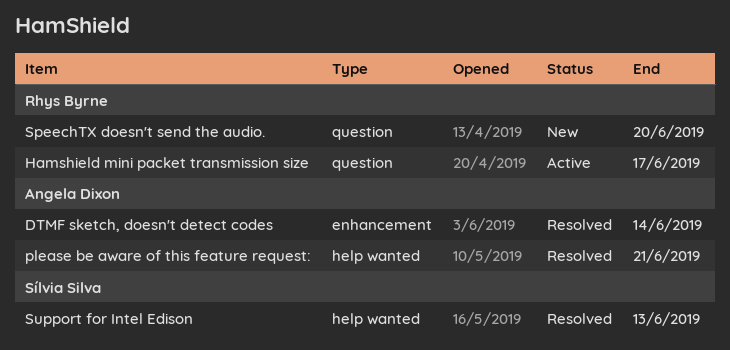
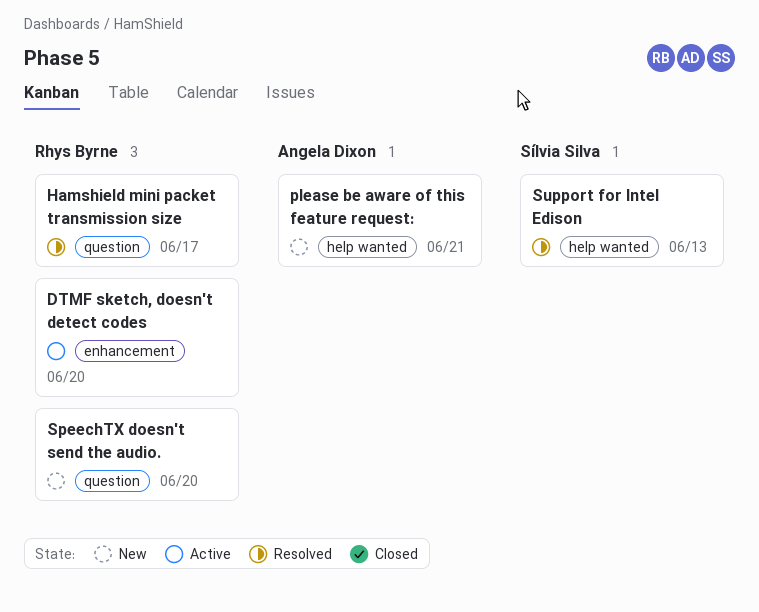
DTMF sketch, doesn't detect codes, status: Resolved -> Active
DTMF sketch, doesn't detect codes, owner: Angela Dixon -> Rhys Byrne
DTMF sketch, doesn't detect codes, due: Jun 14 -> Jun 20
Hamshield mini packet transmission size, status: Active -> Resolved
please be aware of this feature request:, status: Resolved -> New

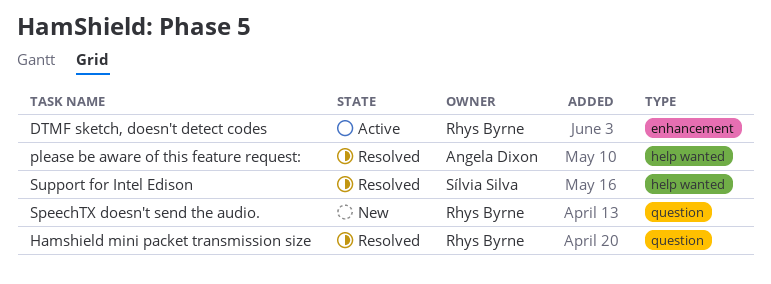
please be aware of this feature request:, status: New -> Resolved

